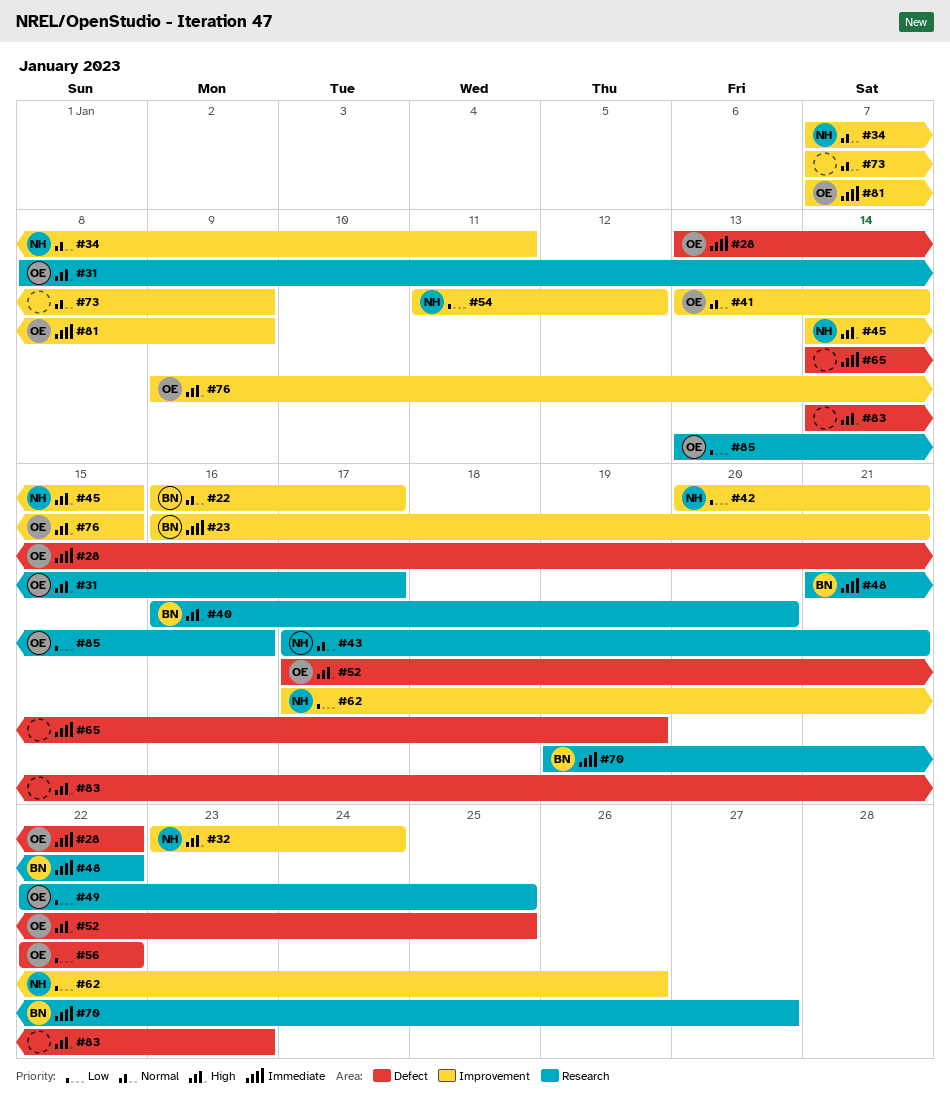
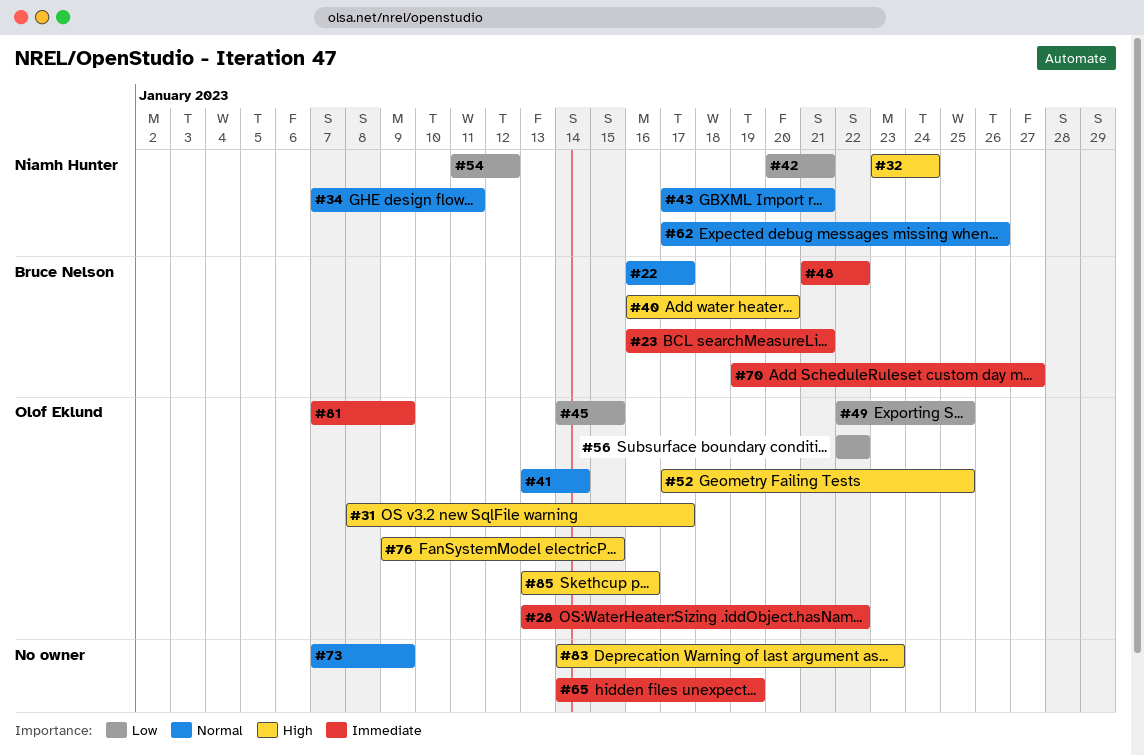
#45, owner: Niamh Hunter -> Olof Eklund
#45, priority: High -> Low
#62, priority: Low -> Normal
#85, priority: Low -> High

